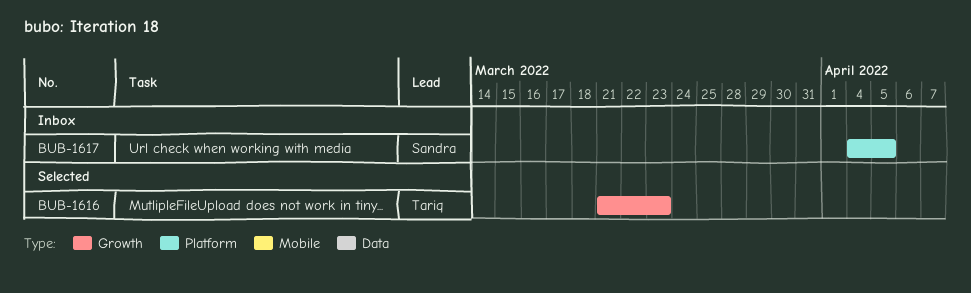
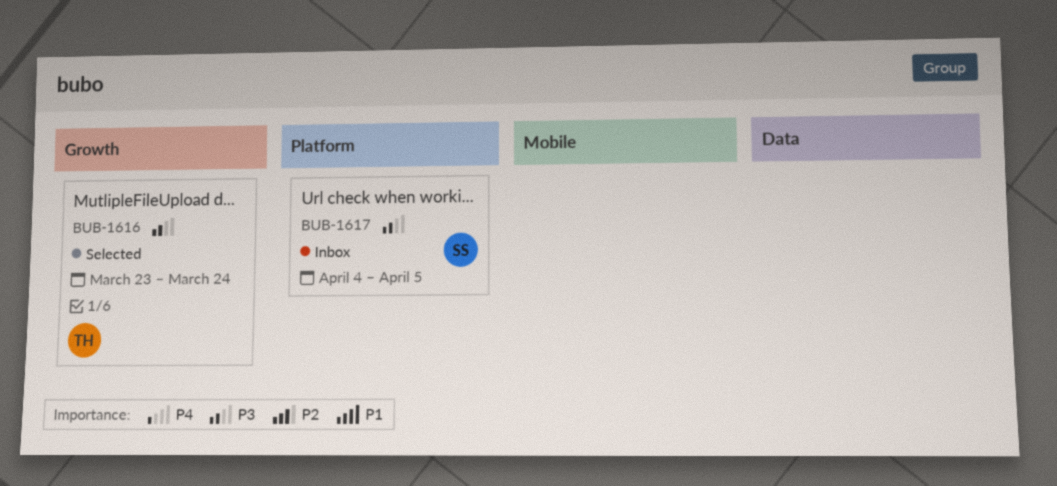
BUB-1616, start: Mar 21 -> Mar 23
BUB-1616, due: Mar 23 -> Mar 24

